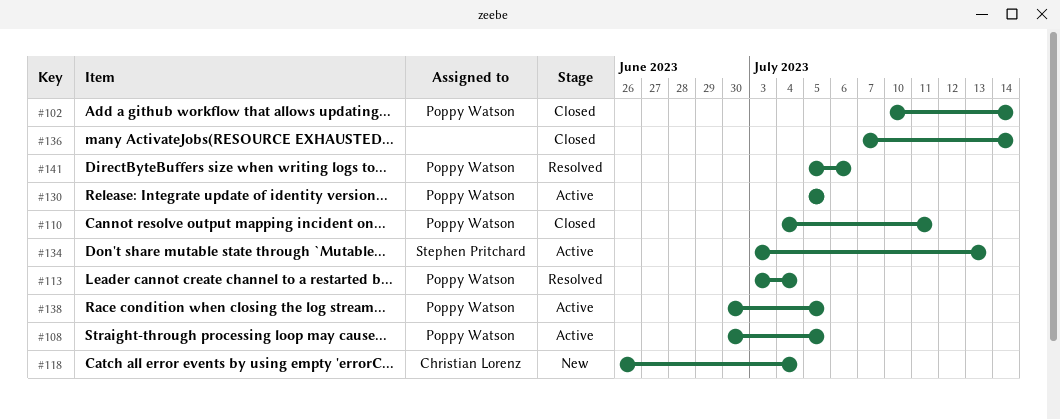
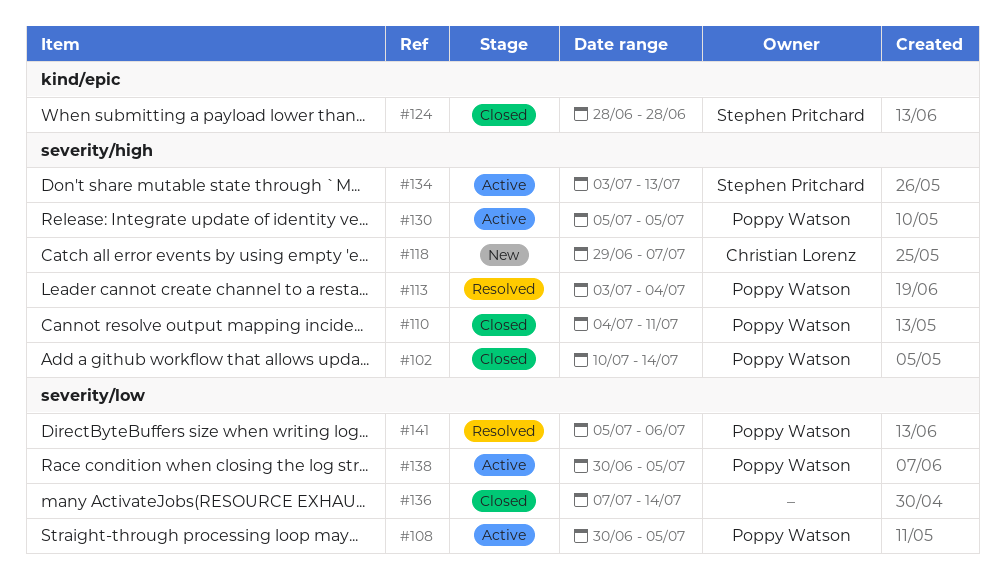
#118, start: Jun 26 -> Jun 29
#118, due: Jul 4 -> Jul 7
#124: none -> present

